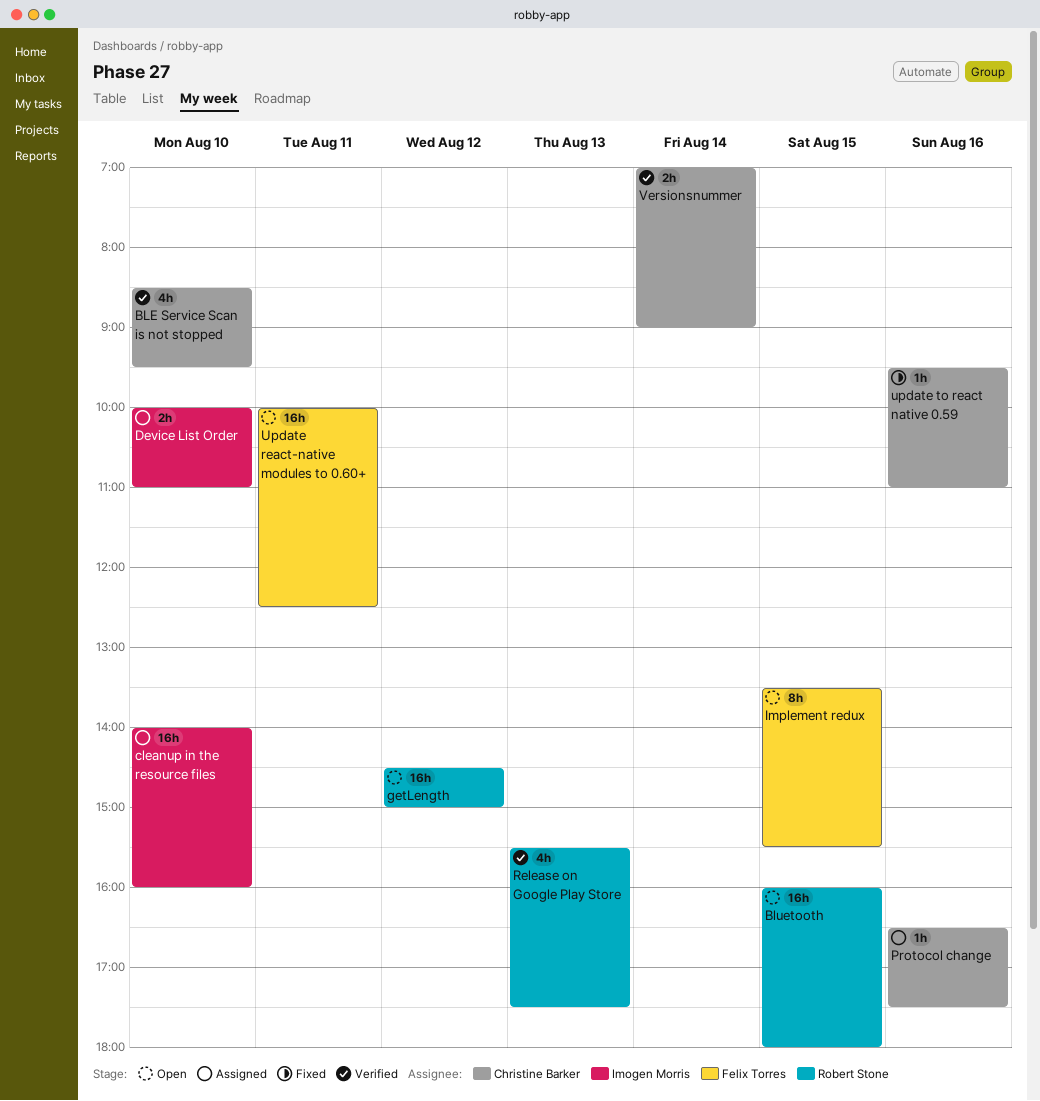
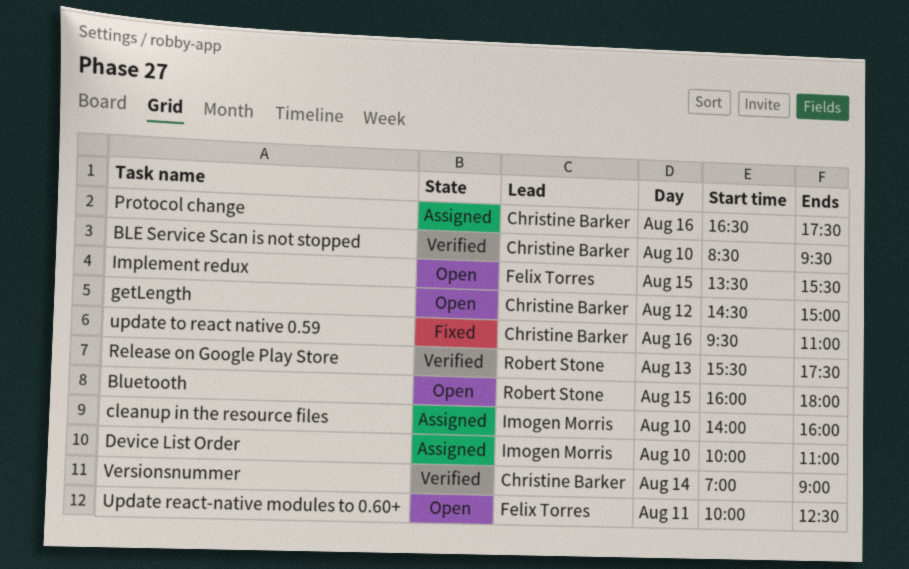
getLength, owner: Robert Stone -> Christine Barker

